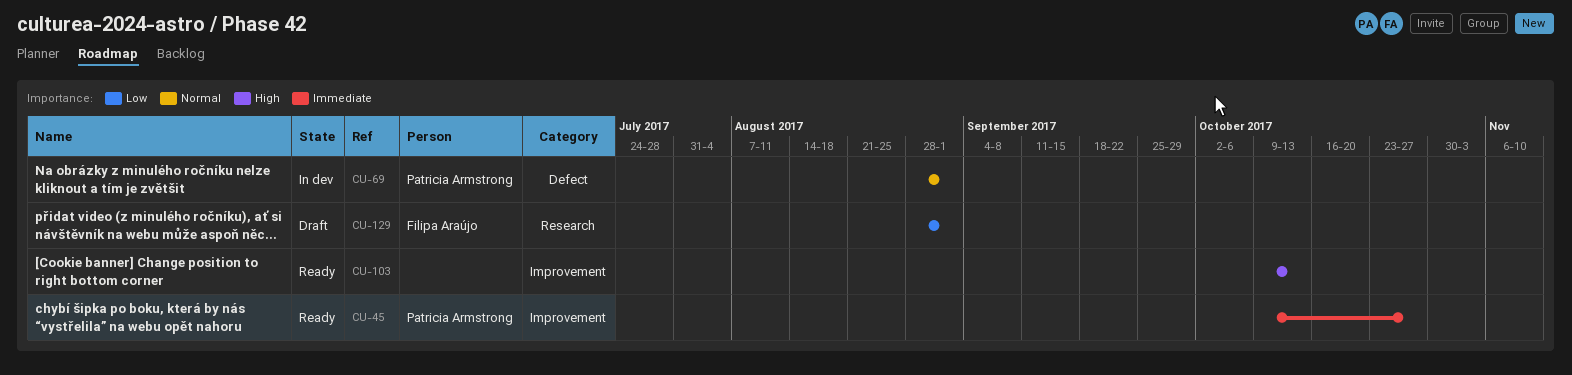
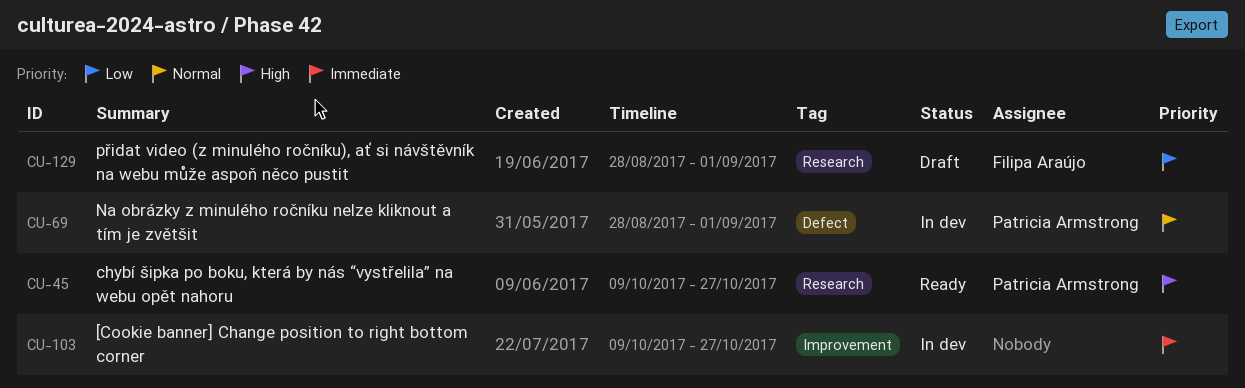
CU-45, priority: Immediate -> High
CU-45, label: Improvement -> Research
CU-103, status: Ready -> In dev
CU-103, priority: High -> Immediate
CU-103, due: Oct 13 -> Oct 27

